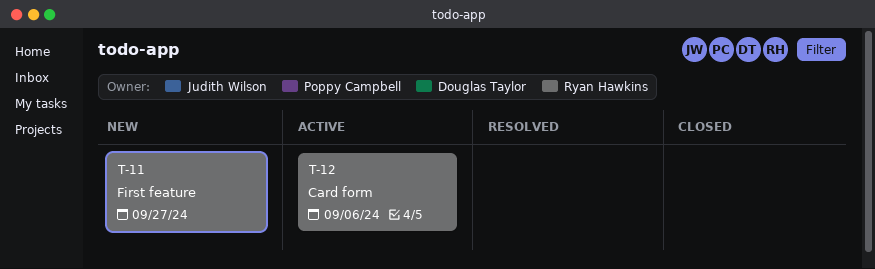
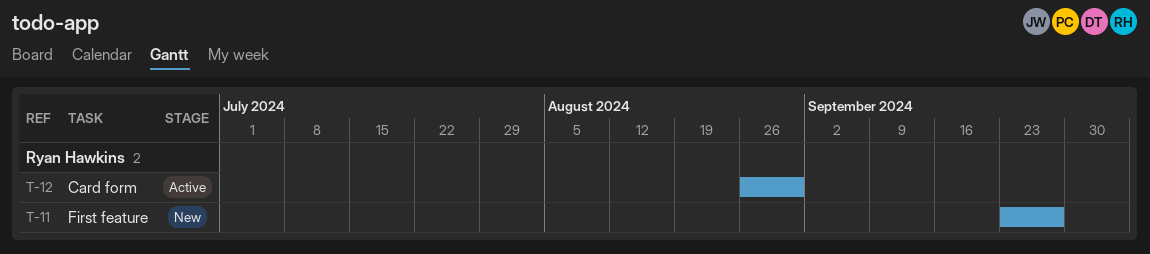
T-12, due: Sep 6 -> Aug 30

